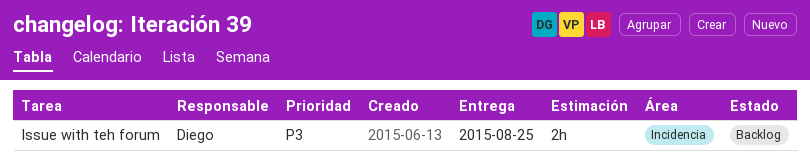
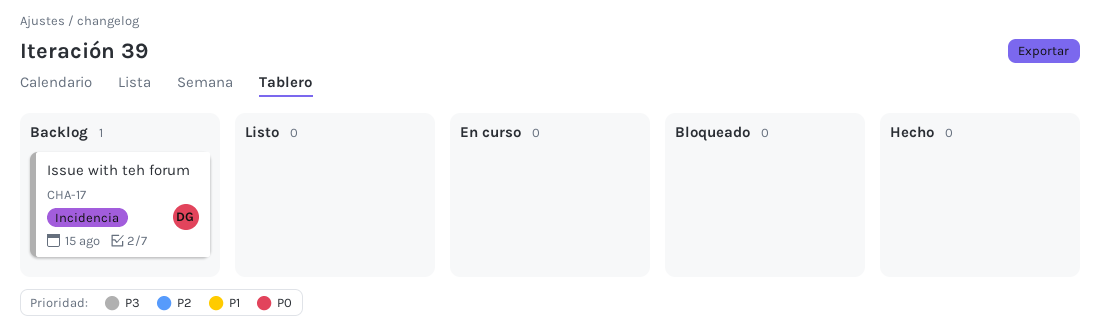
Issue with teh forum, due: Aug 25 -> Aug 15

